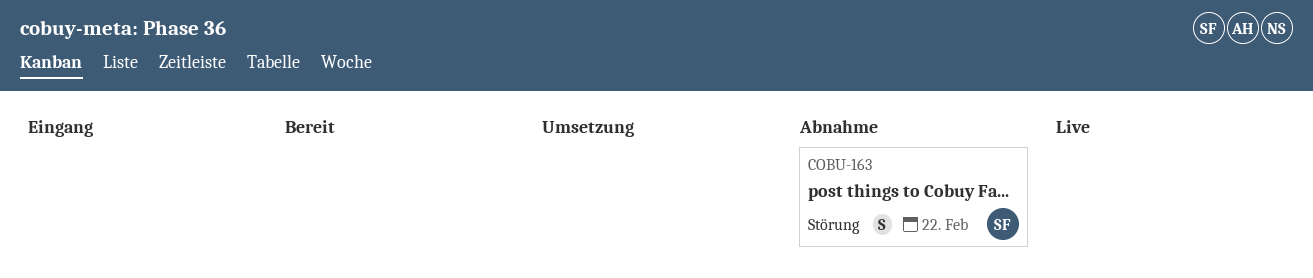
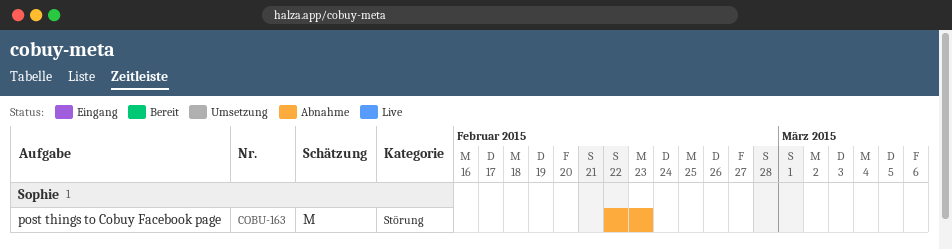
COBU-163, estimate: S -> M
COBU-163, due: Feb 22 -> Feb 23

